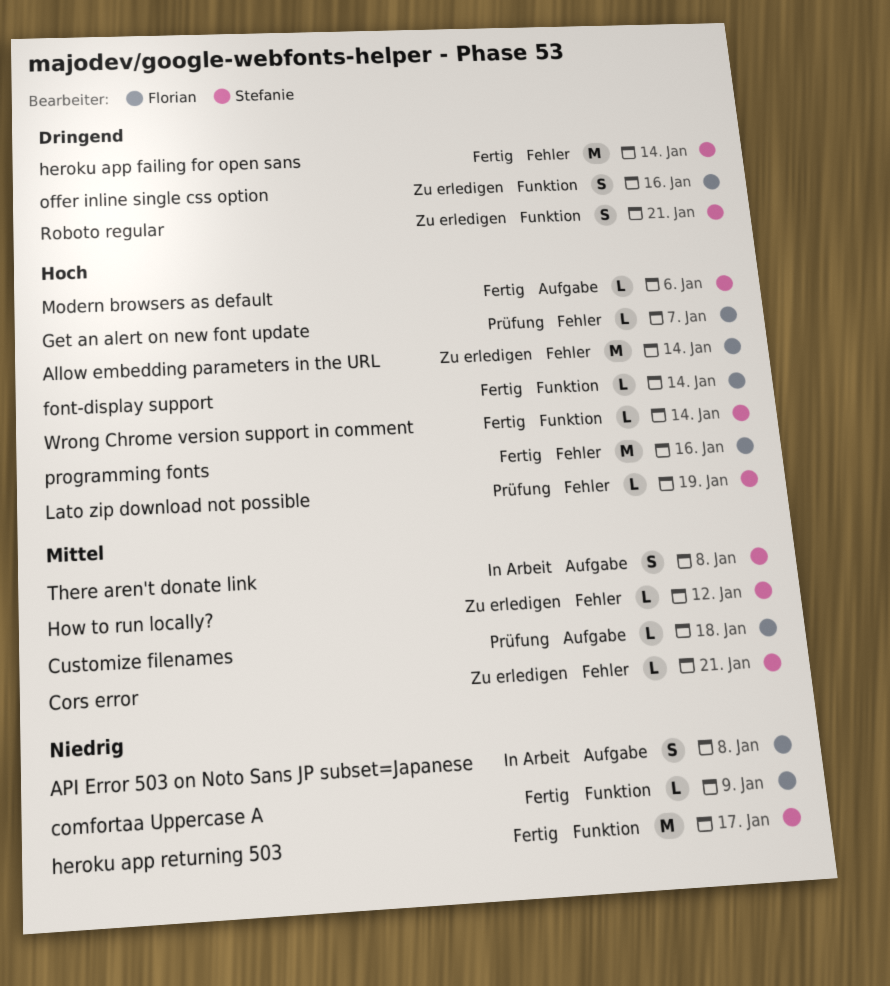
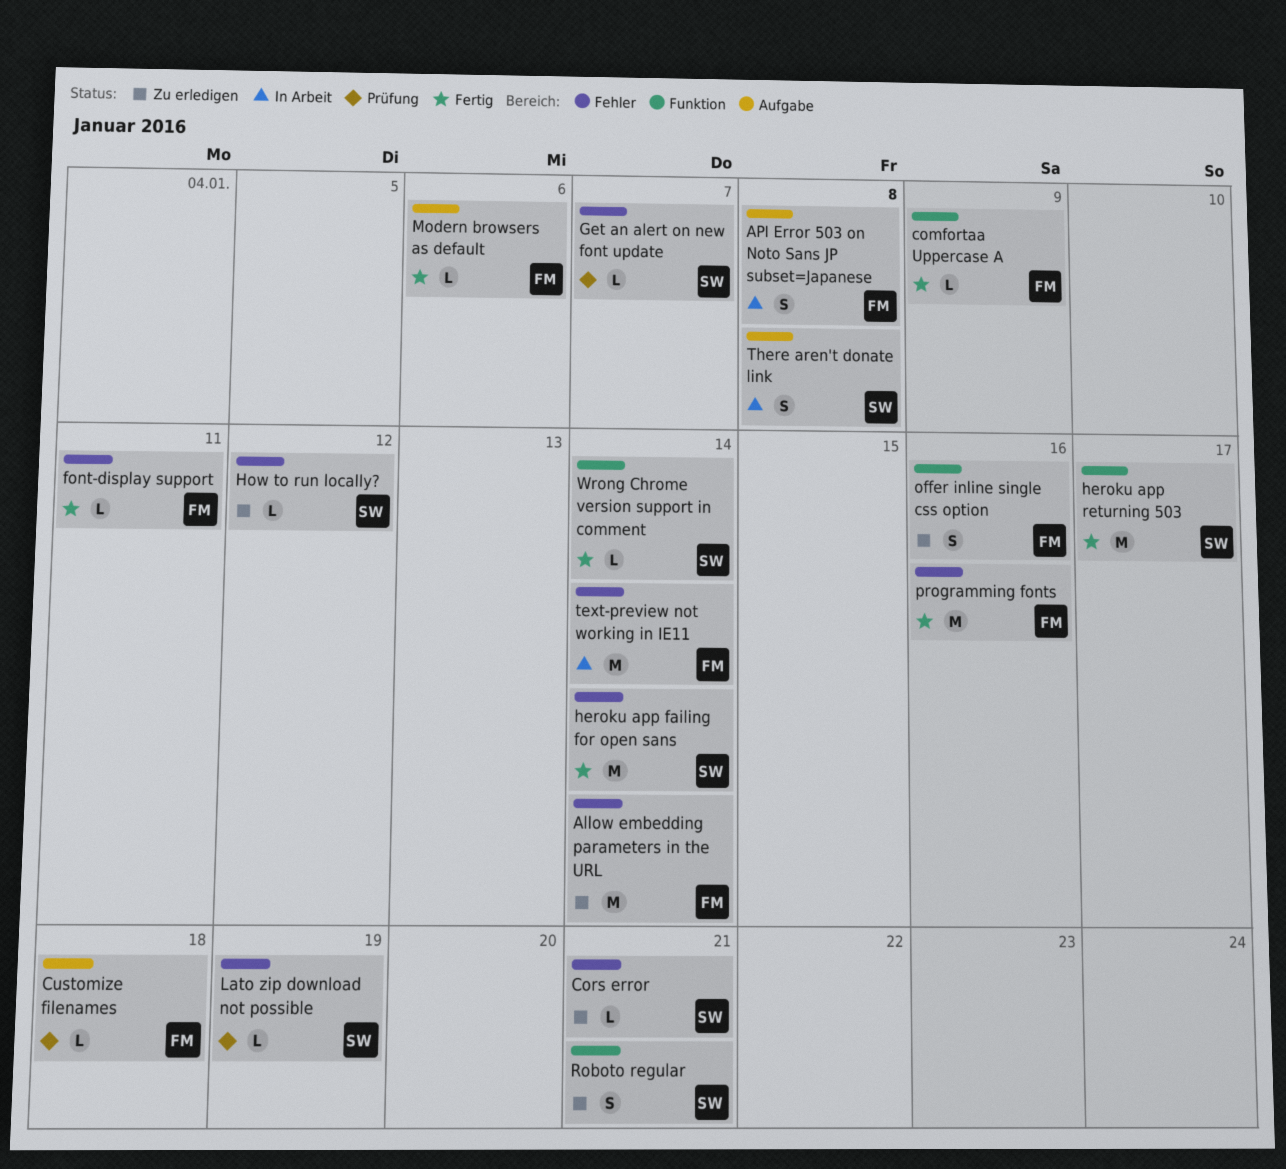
font-display support, label: Funktion -> Fehler
font-display support, due: Jan 14 -> Jan 11
Get an alert on new font update, owner: Florian -> Stefanie
Modern browsers as default, owner: Stefanie -> Florian
text-preview not working in IE11: none -> present

